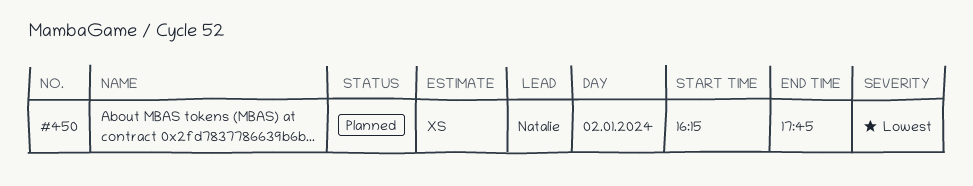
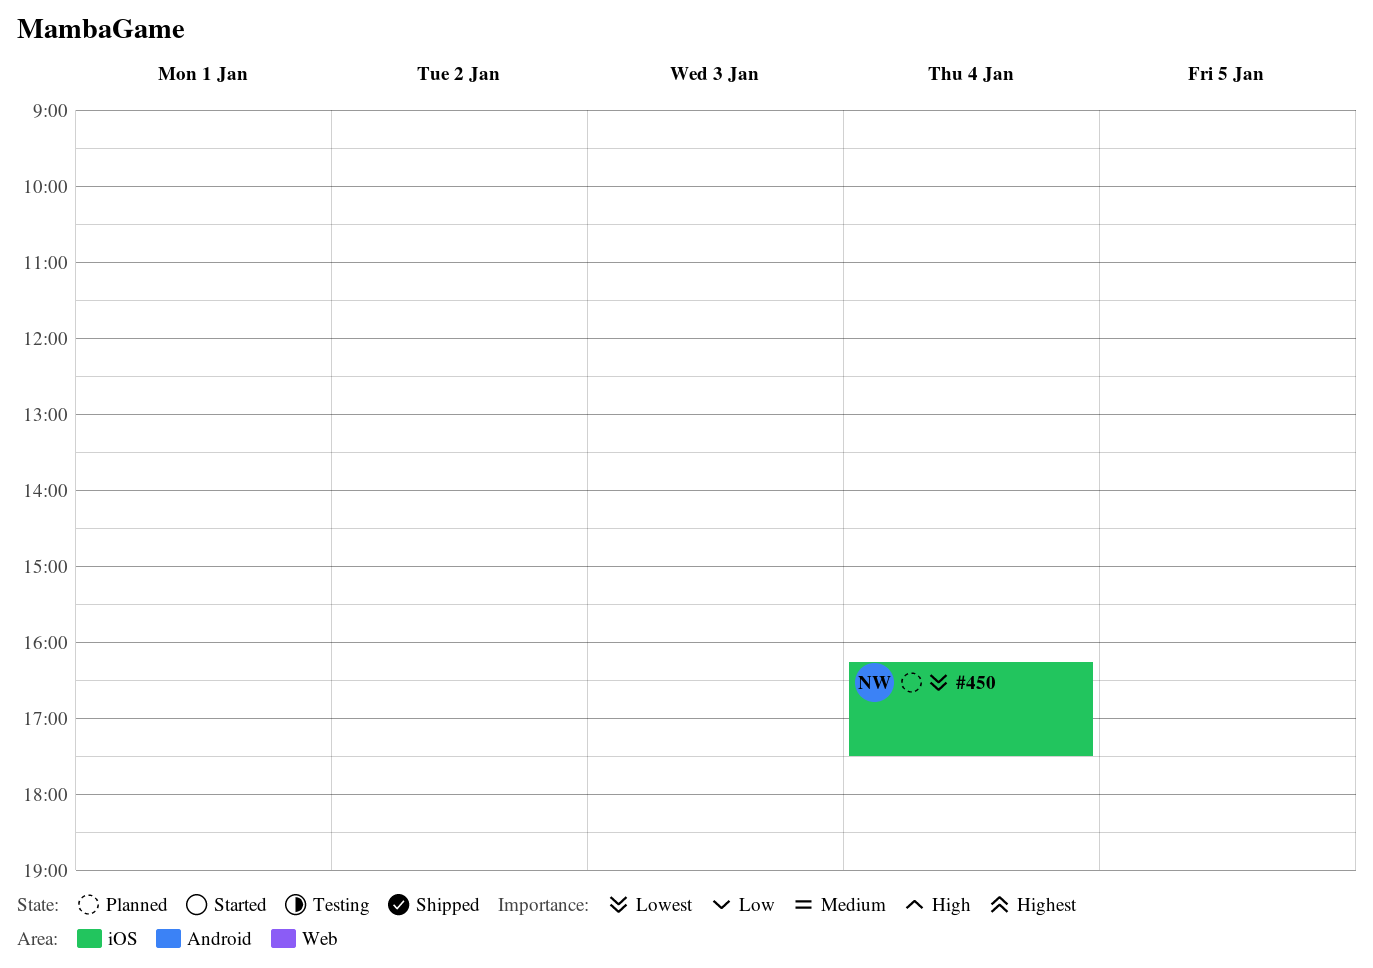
#450, day: Jan 2 -> Jan 4
#450, ends: 17:45 -> 17:30

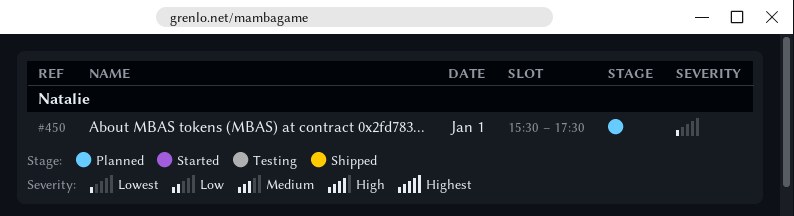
#450, day: Jan 4 -> Jan 1
#450, begins: 16:15 -> 15:30

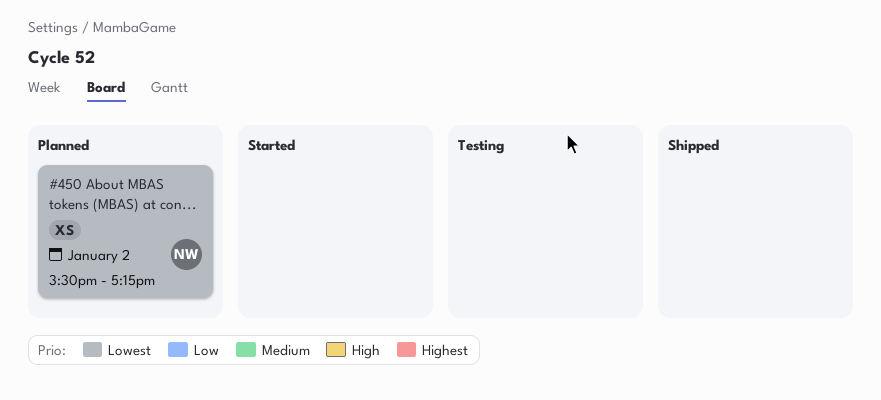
#450, day: Jan 1 -> Jan 2
#450, ends: 17:30 -> 17:15

